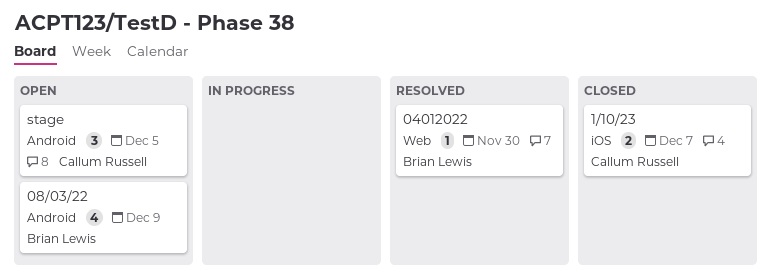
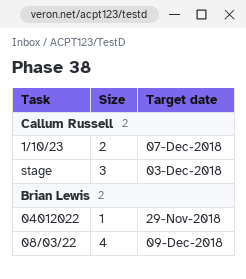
04012022, due: Nov 30 -> Nov 29
stage, due: Dec 5 -> Dec 3

